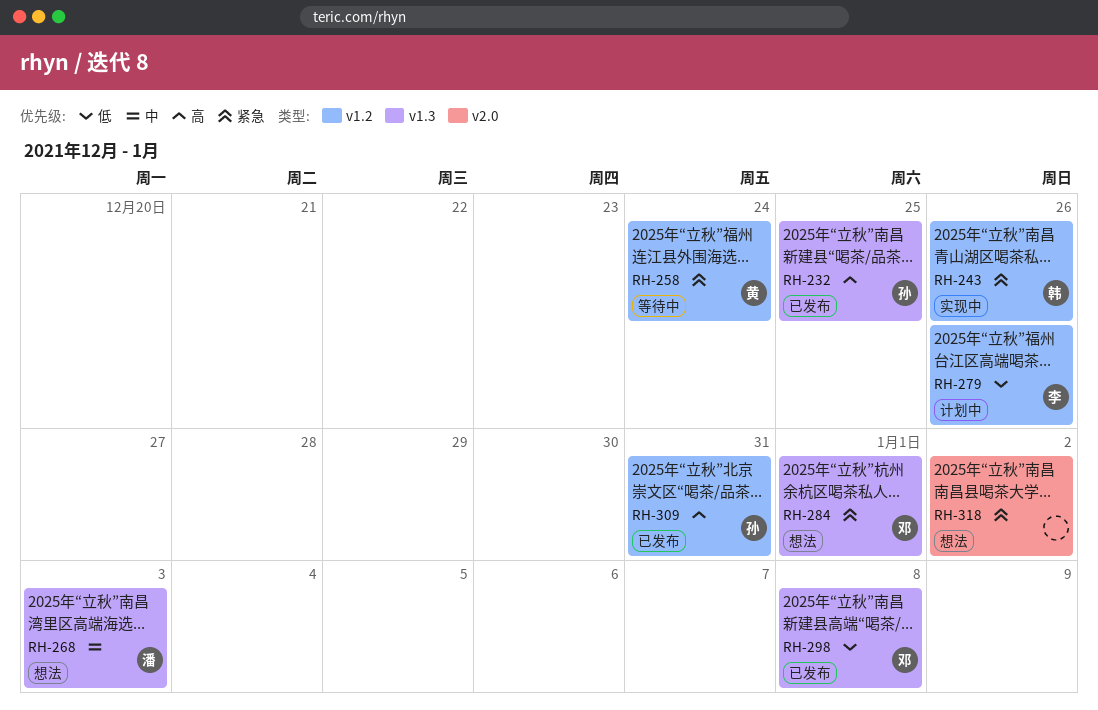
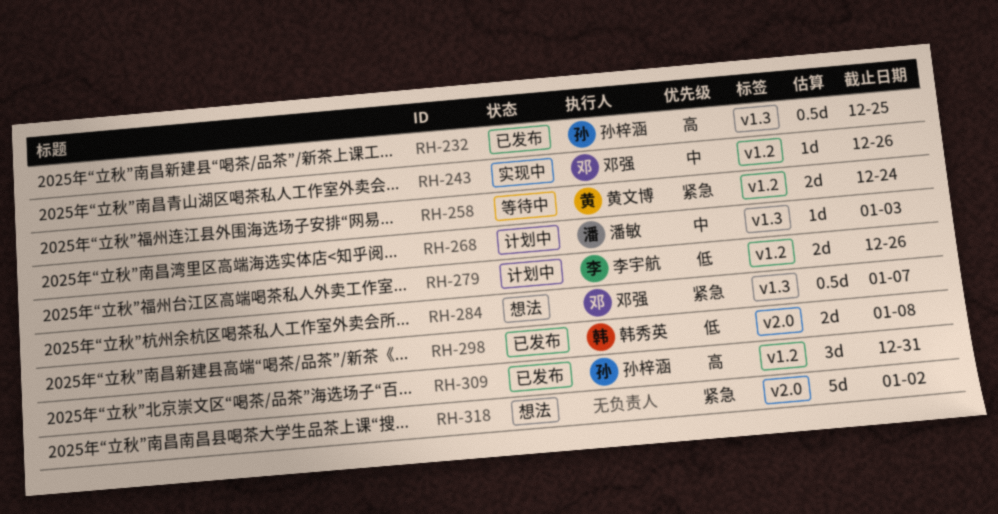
RH-243, owner: 韩秀英 -> 邓强
RH-243, priority: 紧急 -> 中
RH-268, status: 想法 -> 计划中
RH-284, due: Jan 1 -> Jan 7
RH-298, owner: 邓强 -> 韩秀英
RH-298, label: v1.3 -> v2.0

